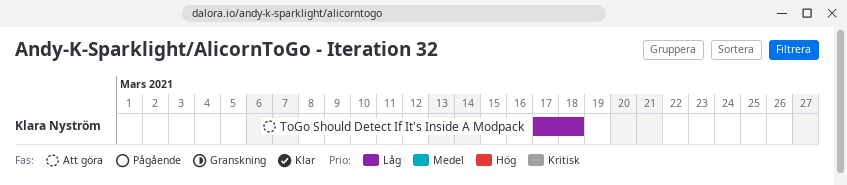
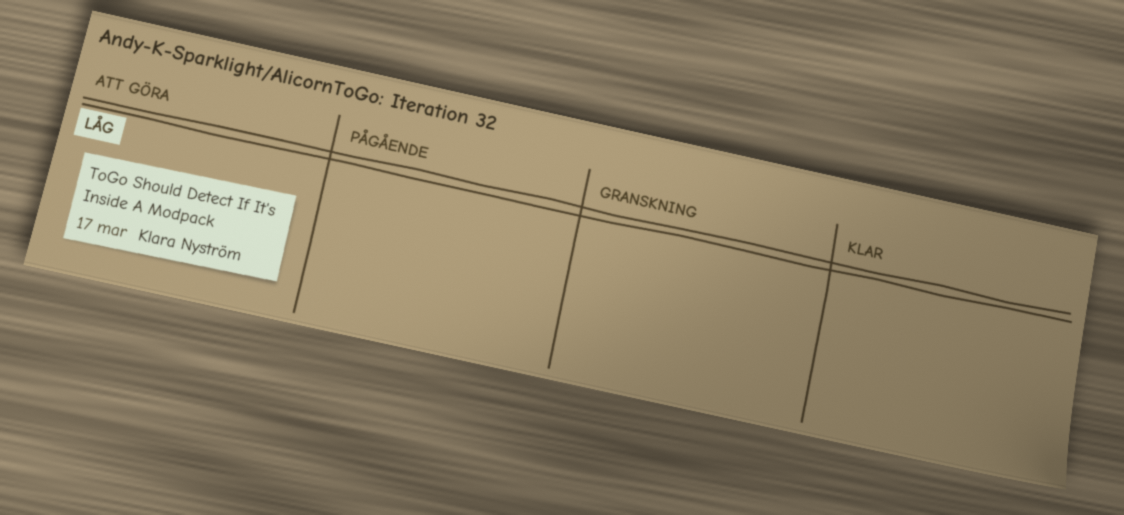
ToGo Should Detect If It's Inside A Modpack, due: Mar 18 -> Mar 17

